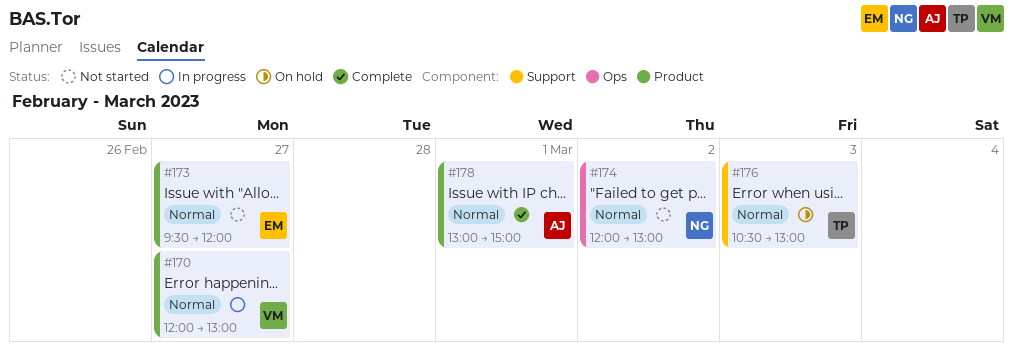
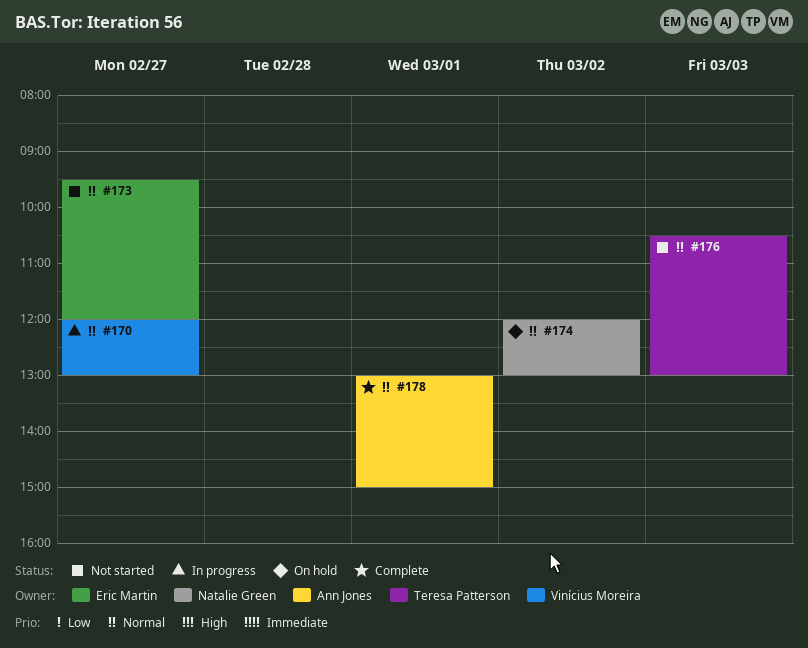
#174, status: Not started -> On hold
#176, status: On hold -> Not started

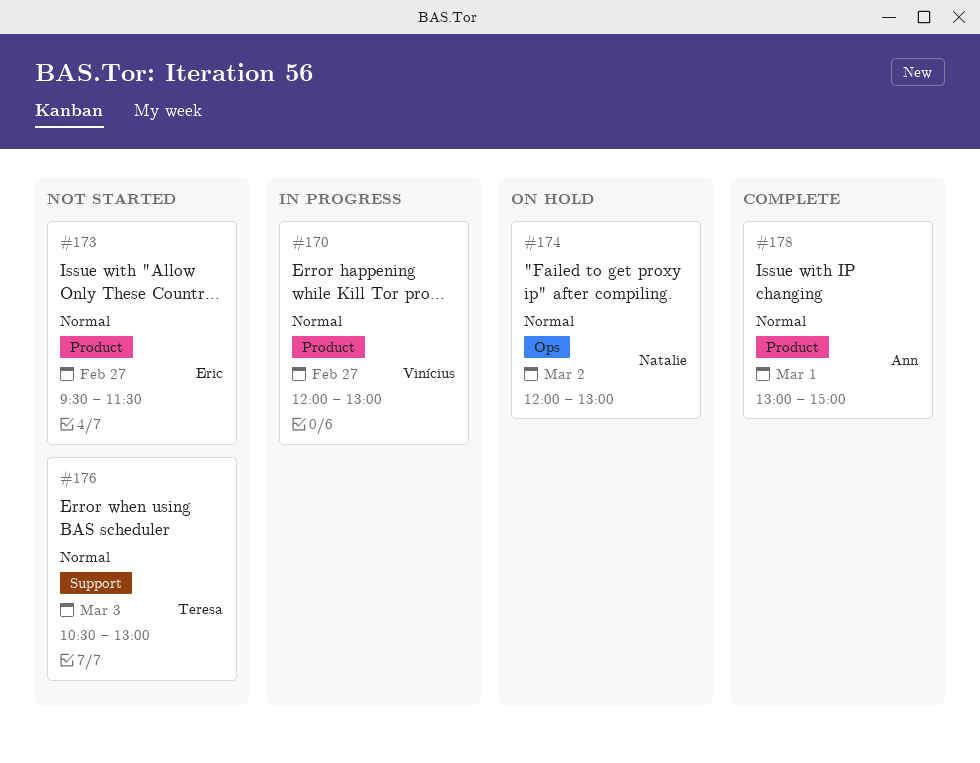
#173, ends: 12:00 -> 11:30

